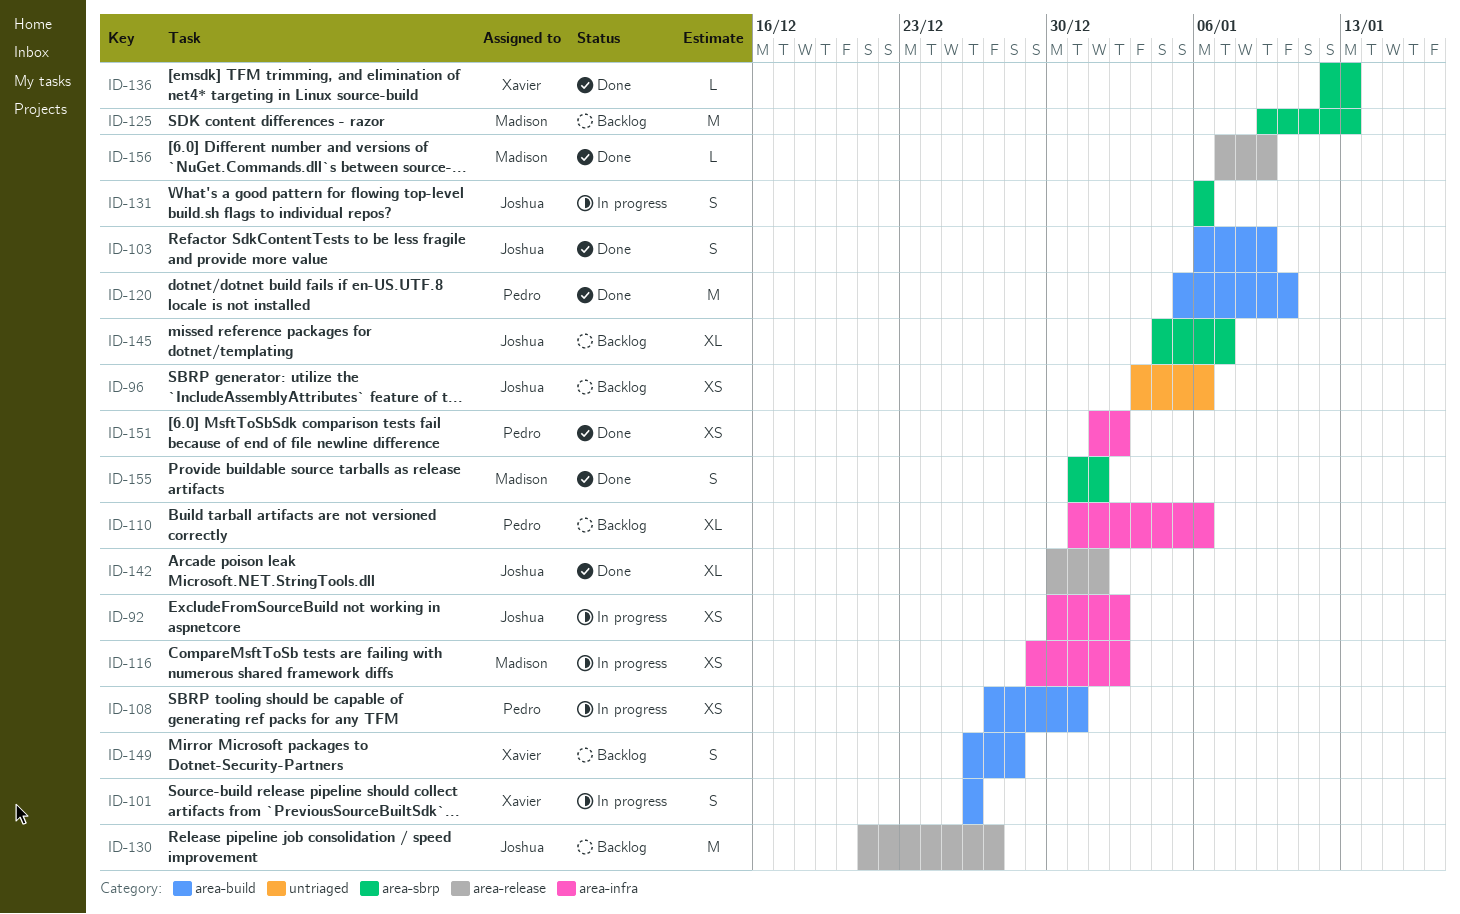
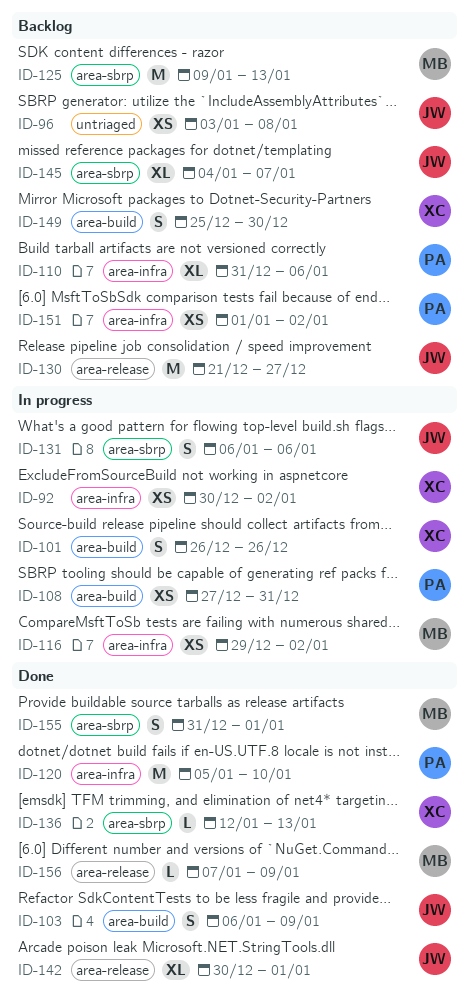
ID-92, owner: Joshua -> Xavier
ID-96, due: Jan 6 -> Jan 8
ID-120, label: area-build -> area-infra
ID-149, start: Dec 26 -> Dec 25
ID-149, due: Dec 28 -> Dec 30
ID-151, status: Done -> Backlog

